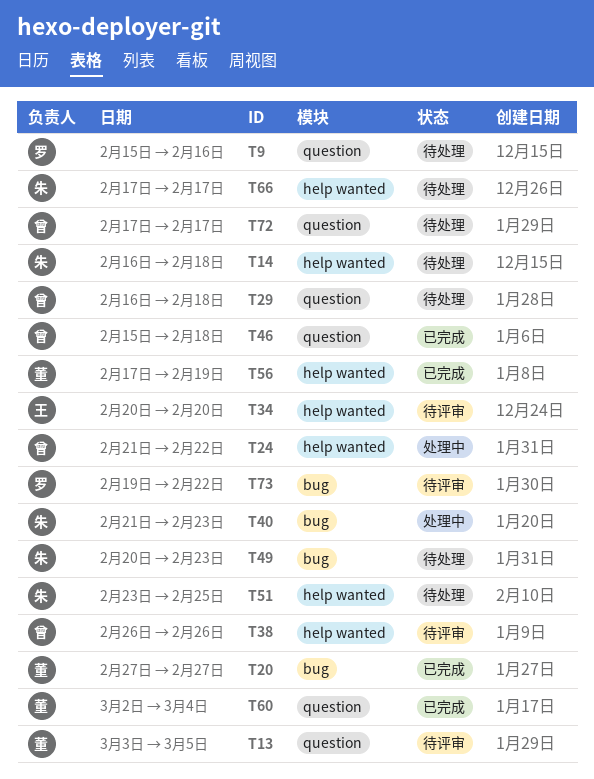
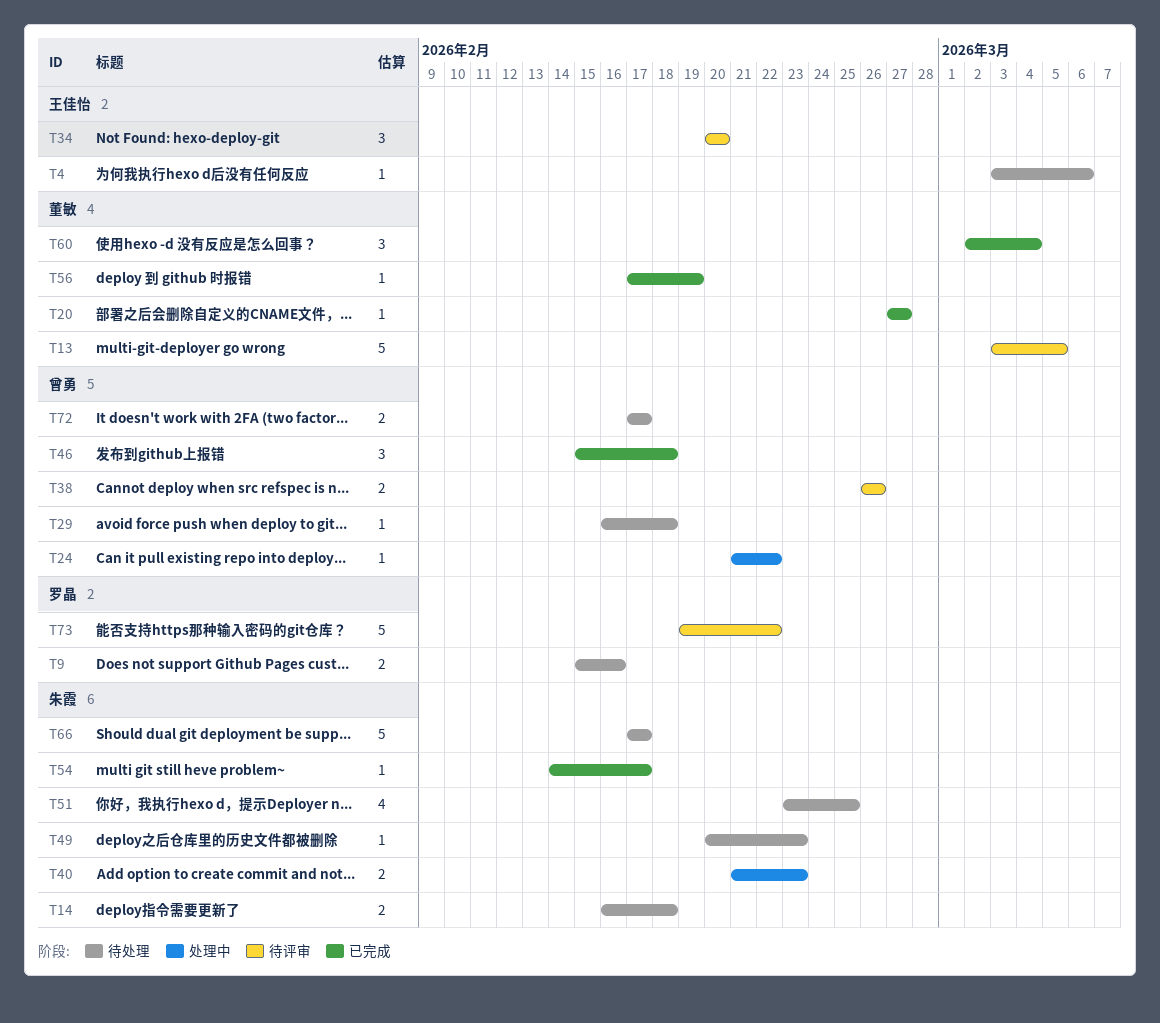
T4: none -> present
T54: none -> present

